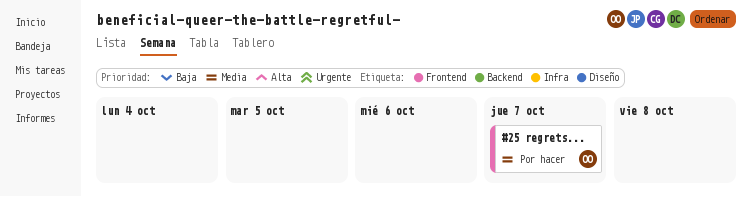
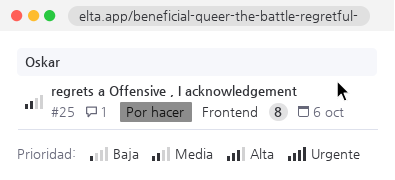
#25, due: Oct 7 -> Oct 6

